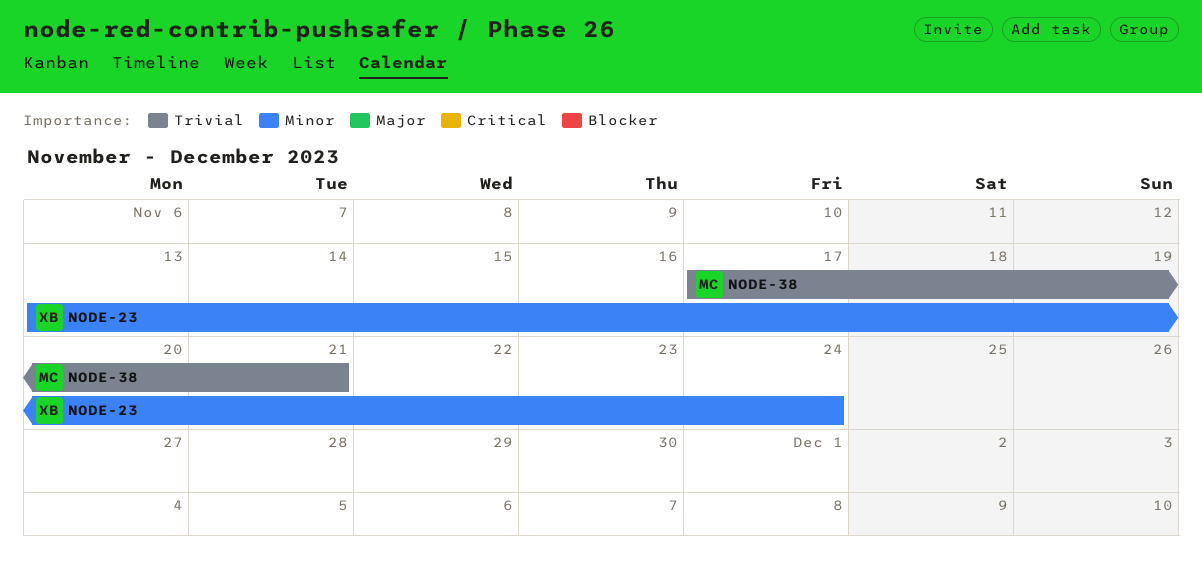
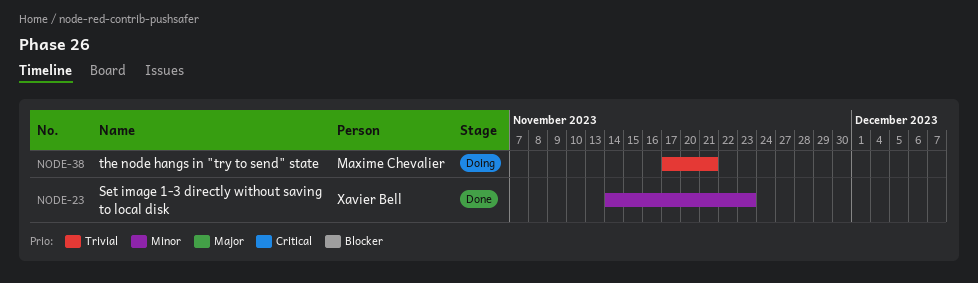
NODE-23, start: Nov 13 -> Nov 14
NODE-23, due: Nov 24 -> Nov 23

